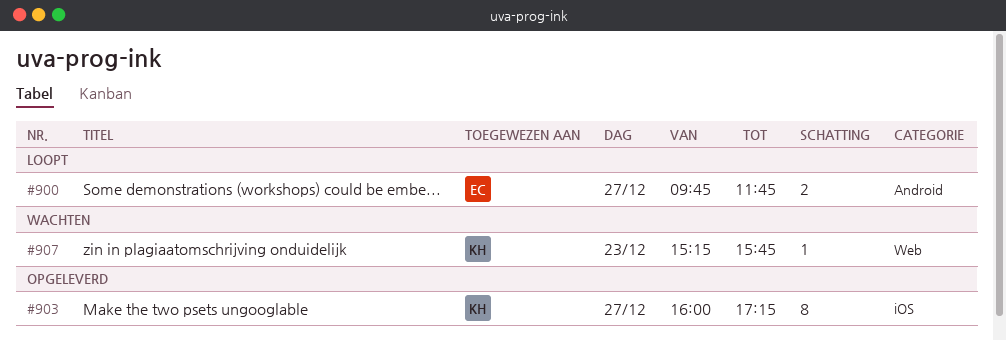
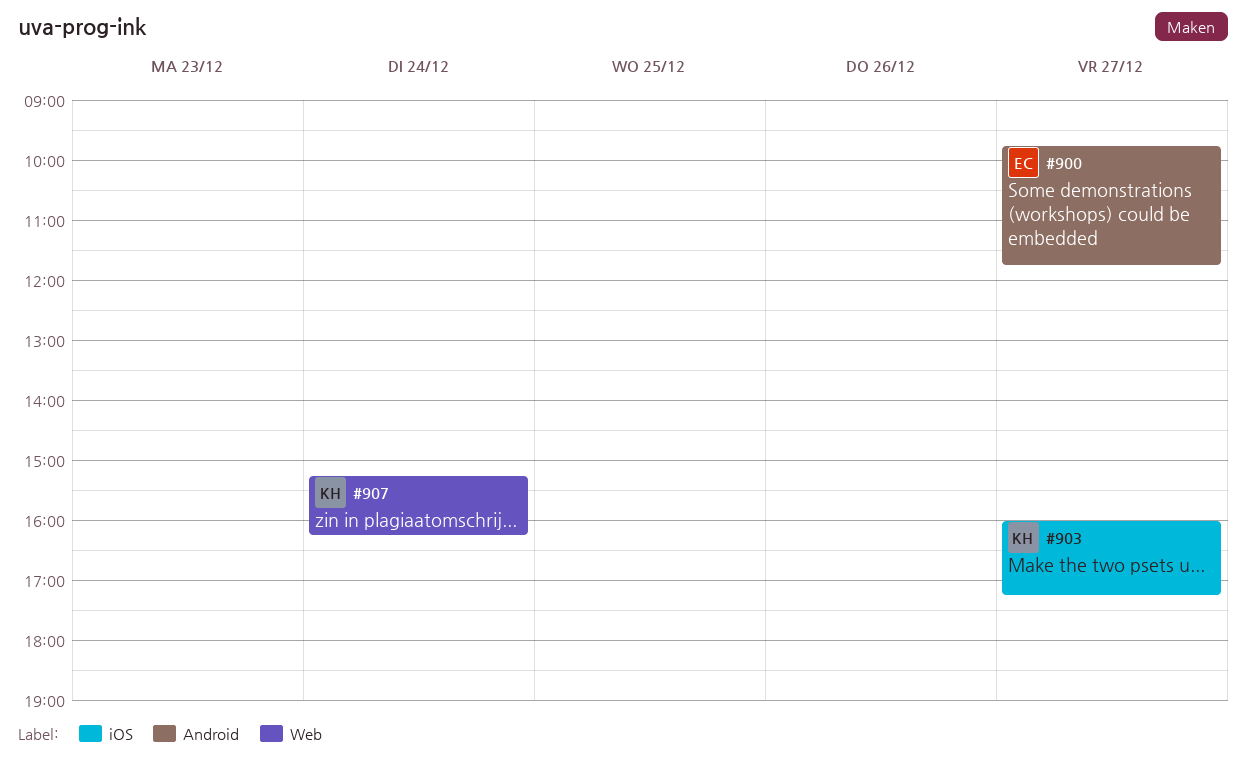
#907, day: Dec 23 -> Dec 24
#907, ends: 15:45 -> 16:15

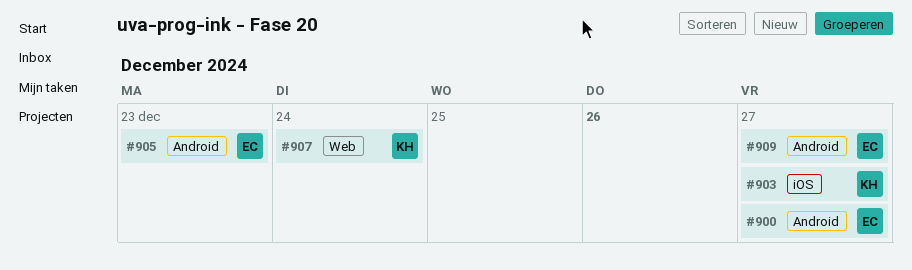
#905: none -> present
#909: none -> present

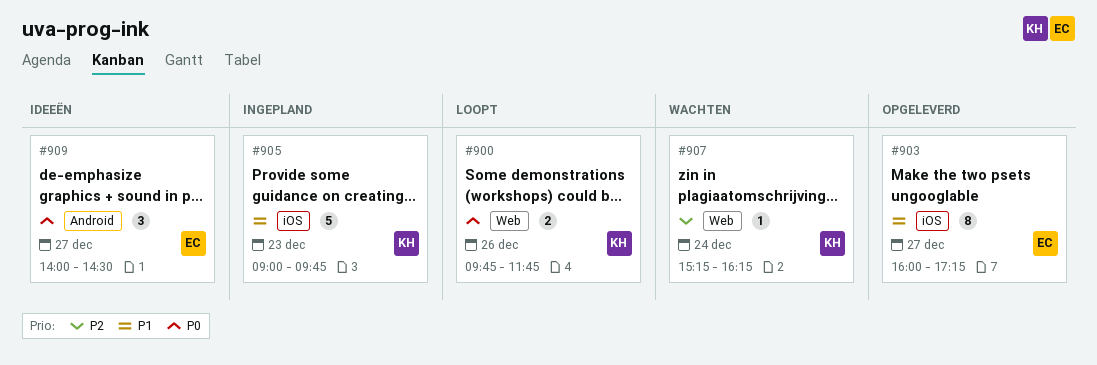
#900, owner: EC -> KH
#900, label: Android -> Web
#900, day: Dec 27 -> Dec 26
#903, owner: KH -> EC
#905, owner: EC -> KH
#905, label: Android -> iOS

